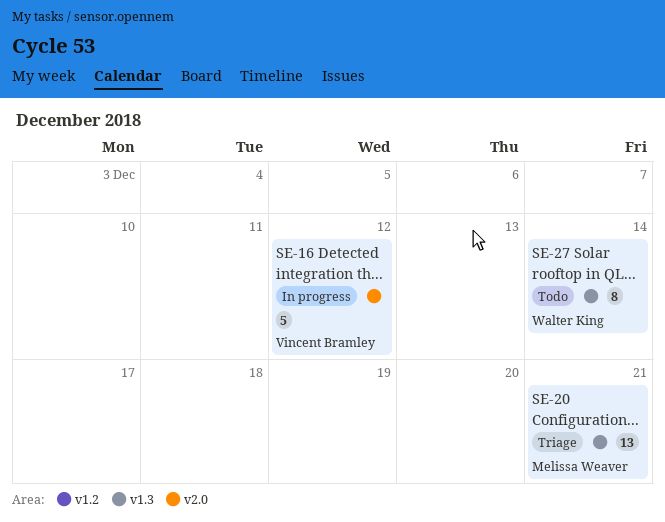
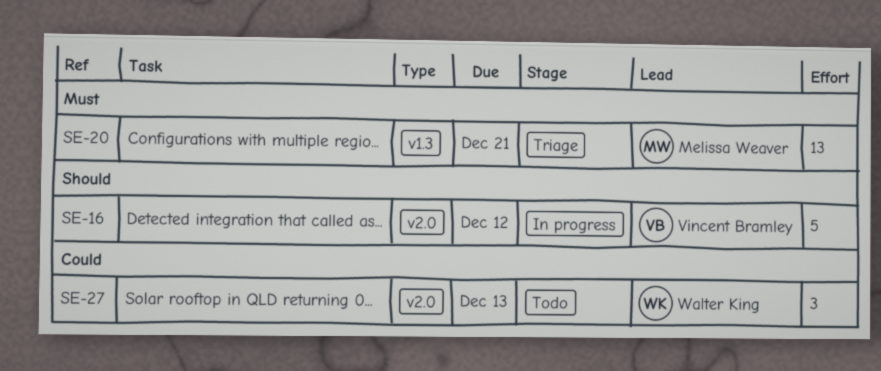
SE-27, label: v1.3 -> v2.0
SE-27, estimate: 8 -> 3
SE-27, due: Dec 14 -> Dec 13

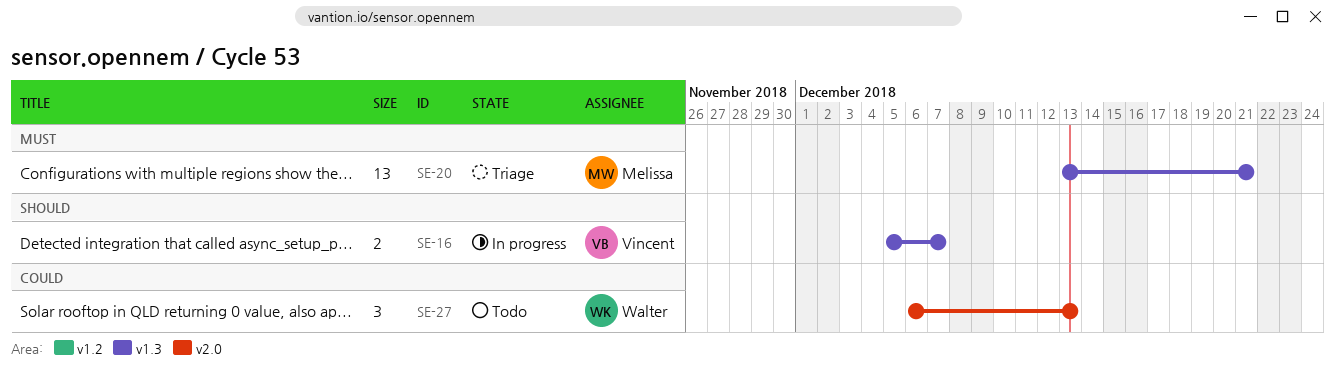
SE-16, label: v2.0 -> v1.3
SE-16, estimate: 5 -> 2
SE-16, due: Dec 12 -> Dec 7

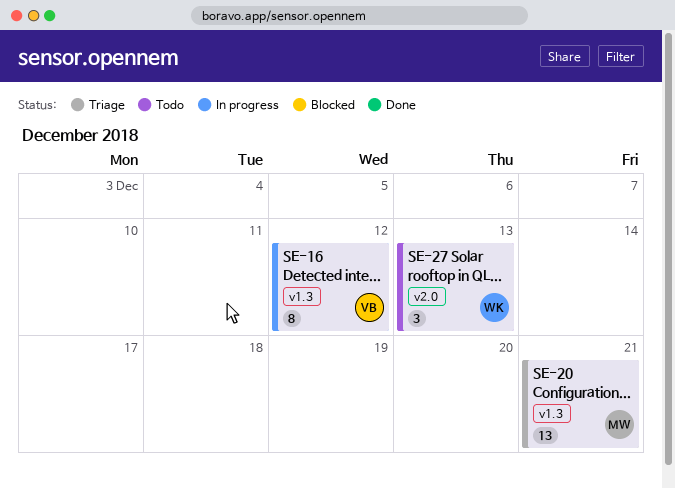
SE-16, estimate: 2 -> 8
SE-16, due: Dec 7 -> Dec 12

